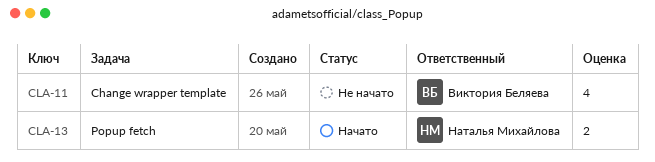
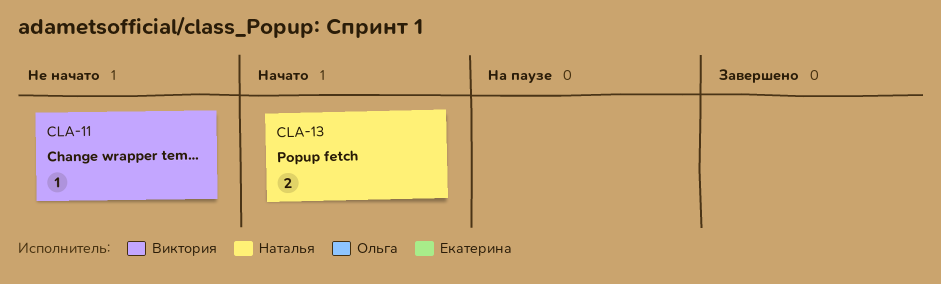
CLA-11, estimate: 4 -> 1

